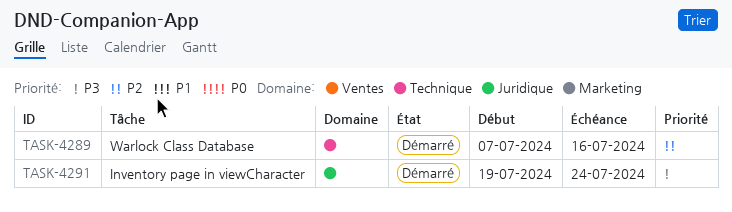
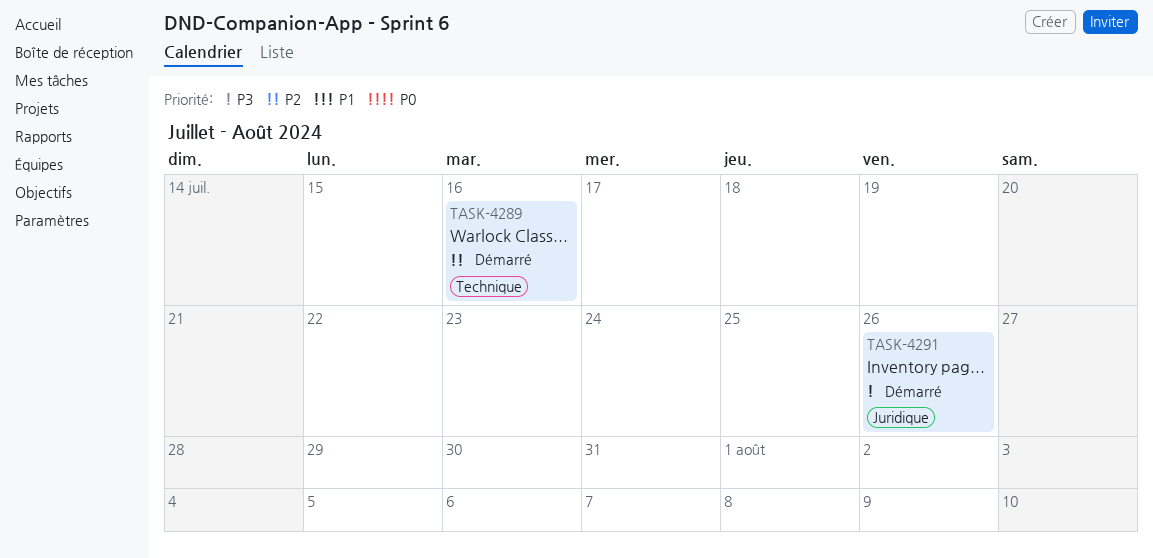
TASK-4291, due: Jul 24 -> Jul 26

